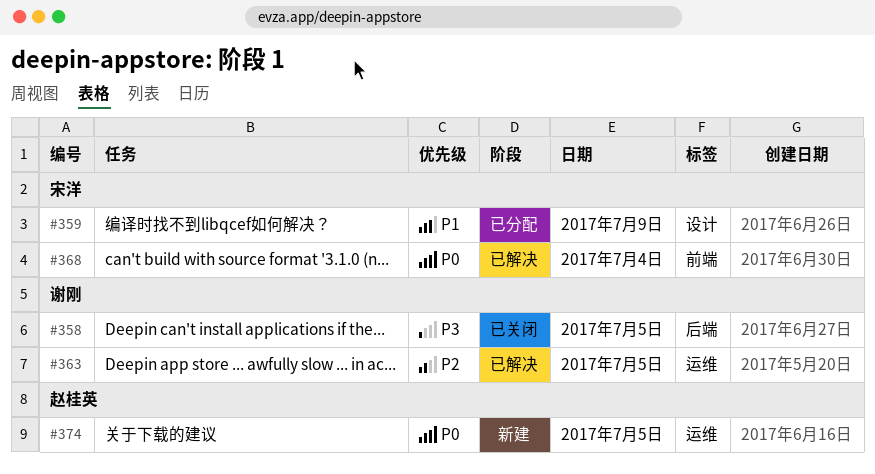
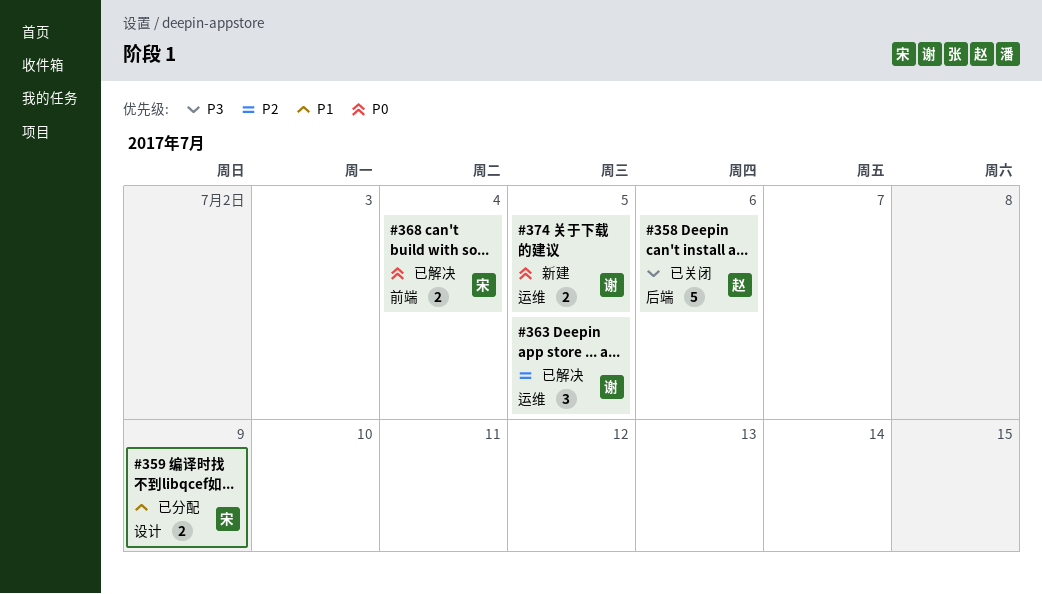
#358, owner: 谢刚 -> 赵桂英
#358, day: Jul 5 -> Jul 6
#374, owner: 赵桂英 -> 谢刚

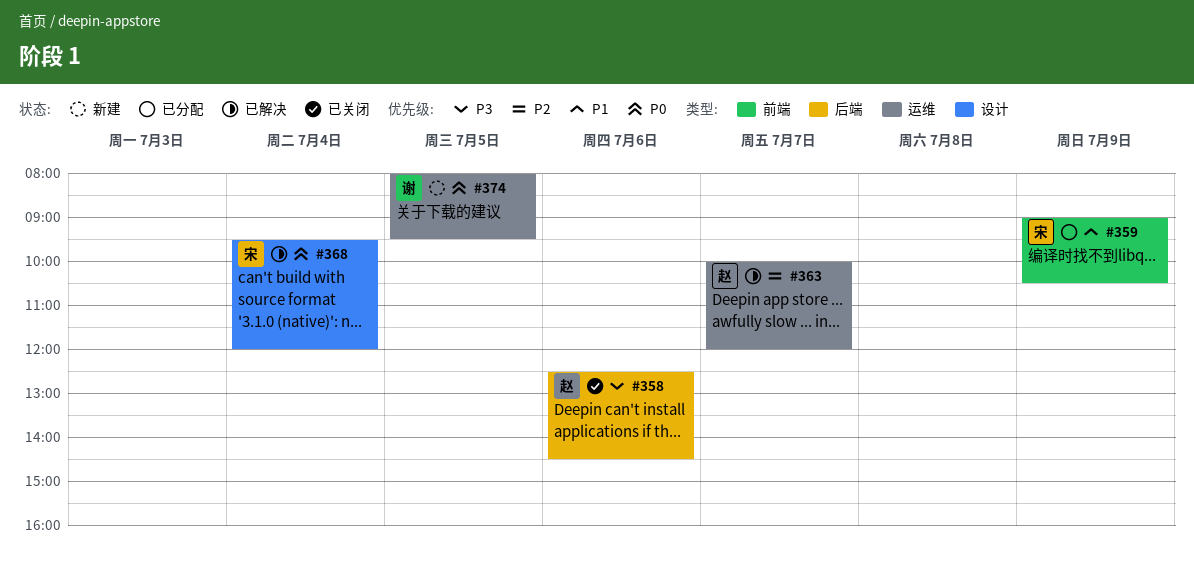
#359, label: 设计 -> 前端
#363, owner: 谢 -> 赵
#363, day: Jul 5 -> Jul 7
#368, label: 前端 -> 设计

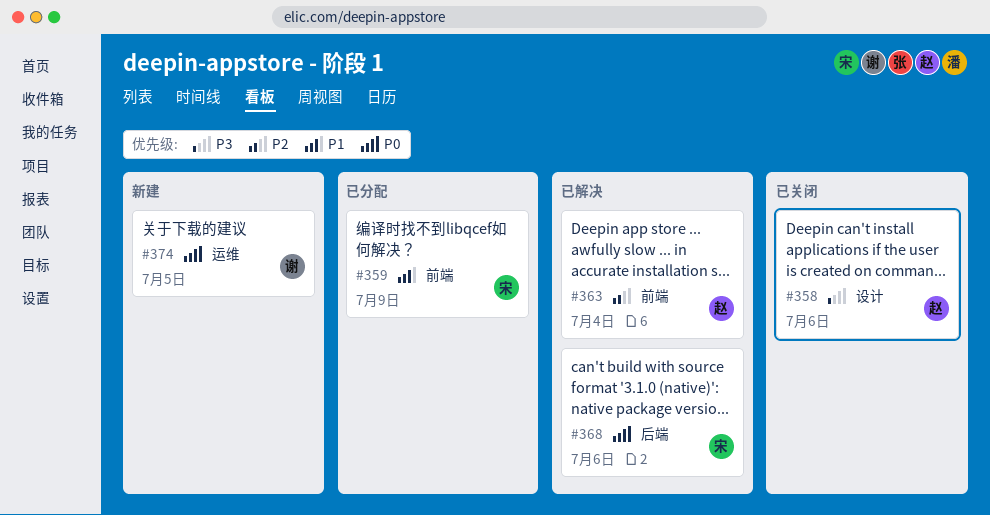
#358, label: 后端 -> 设计
#363, label: 运维 -> 前端
#363, day: Jul 7 -> Jul 4
#368, label: 设计 -> 后端
#368, day: Jul 4 -> Jul 6

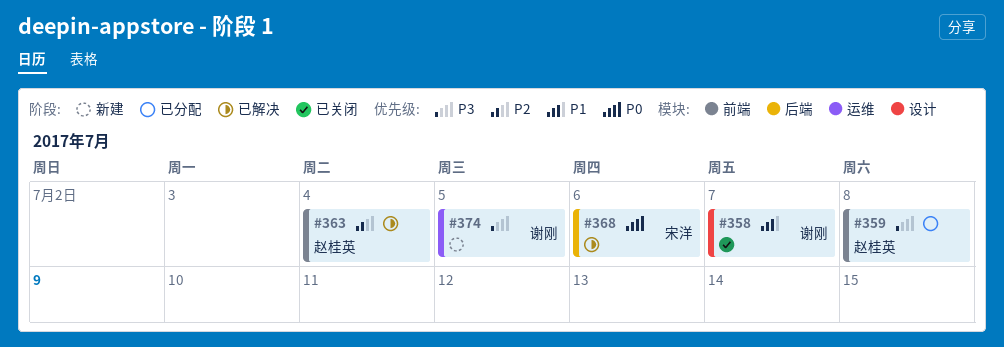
#358, owner: 赵桂英 -> 谢刚
#358, priority: P3 -> P1
#358, day: Jul 6 -> Jul 7
#359, owner: 宋洋 -> 赵桂英
#359, priority: P1 -> P3
#359, day: Jul 9 -> Jul 8
#374, priority: P0 -> P3

